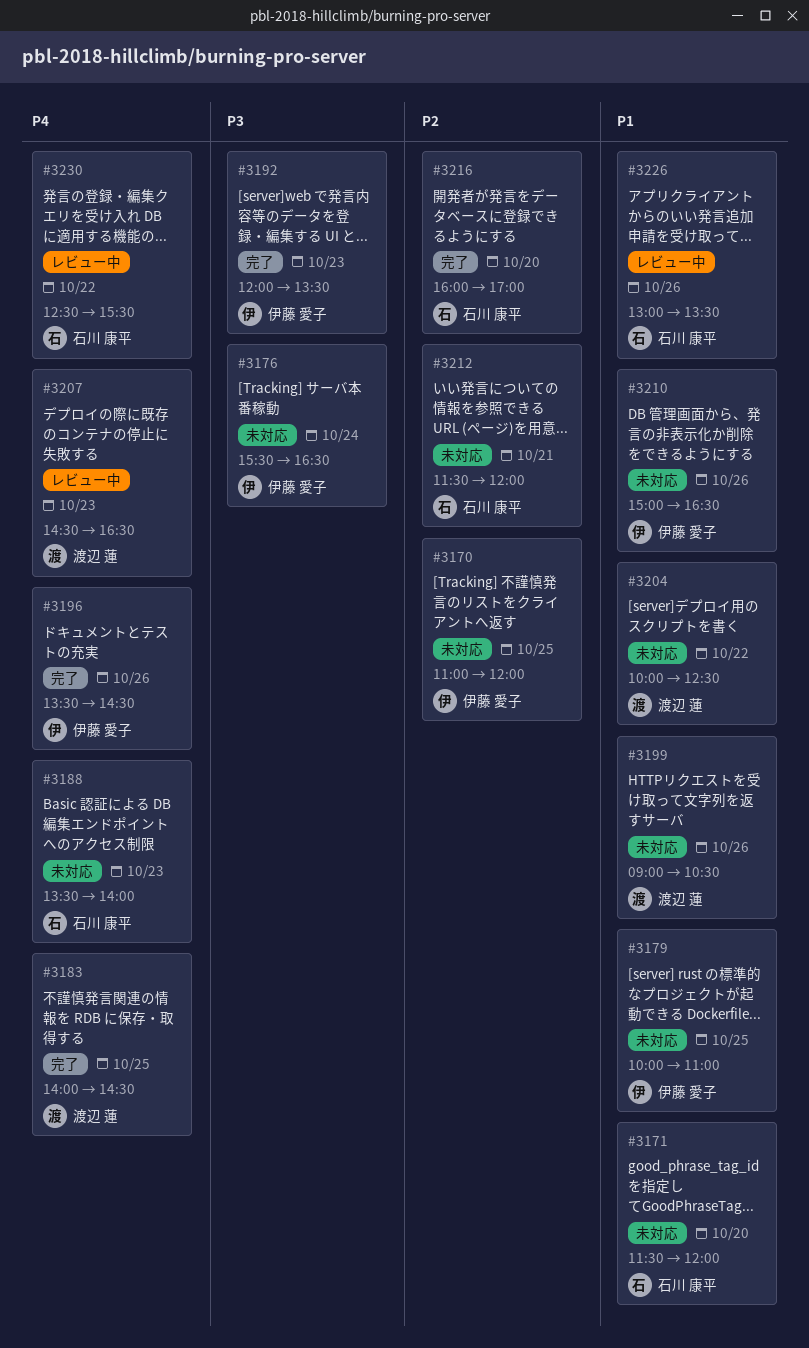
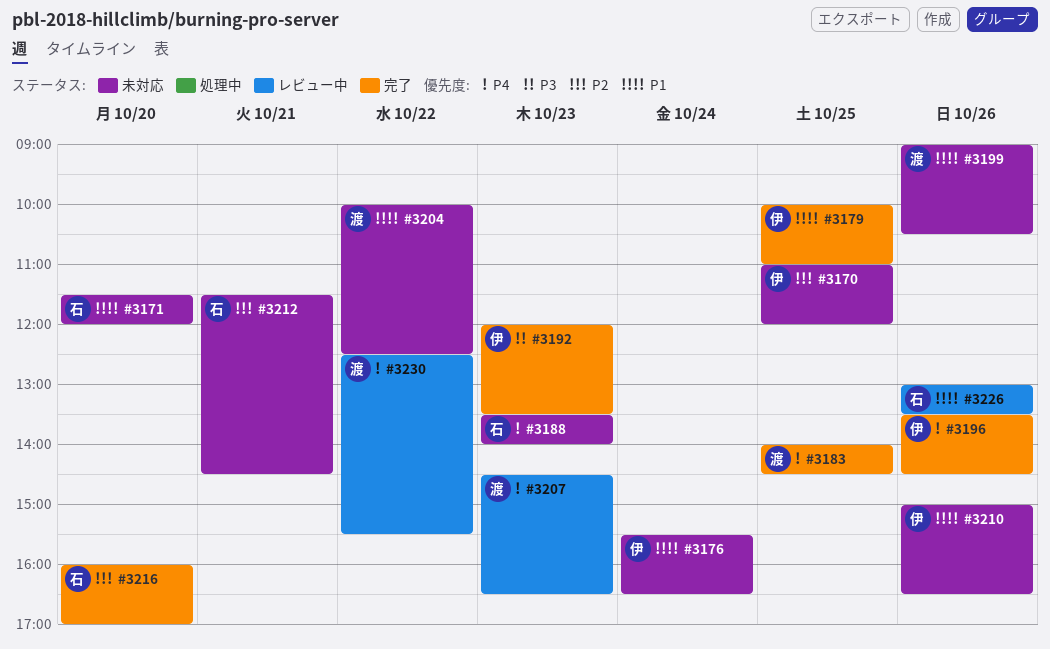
#3176, priority: P3 -> P1
#3179, status: 未対応 -> 完了
#3212, ends: 12:00 -> 14:30
#3230, owner: 石川 康平 -> 渡辺 蓮

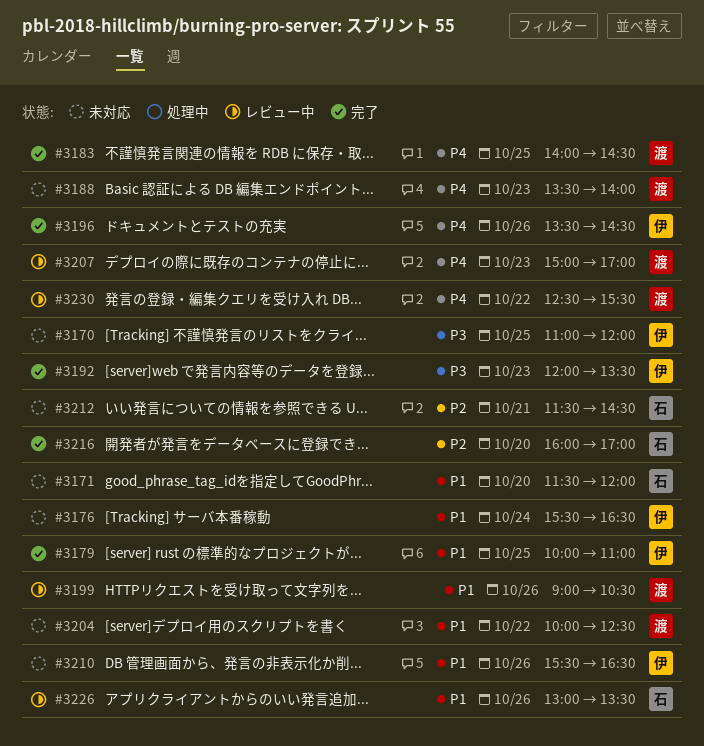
#3170, priority: P2 -> P3
#3188, owner: 石 -> 渡
#3199, status: 未対応 -> レビュー中
#3207, begins: 14:30 -> 15:00
#3207, ends: 16:30 -> 17:00
#3210, begins: 15:00 -> 15:30

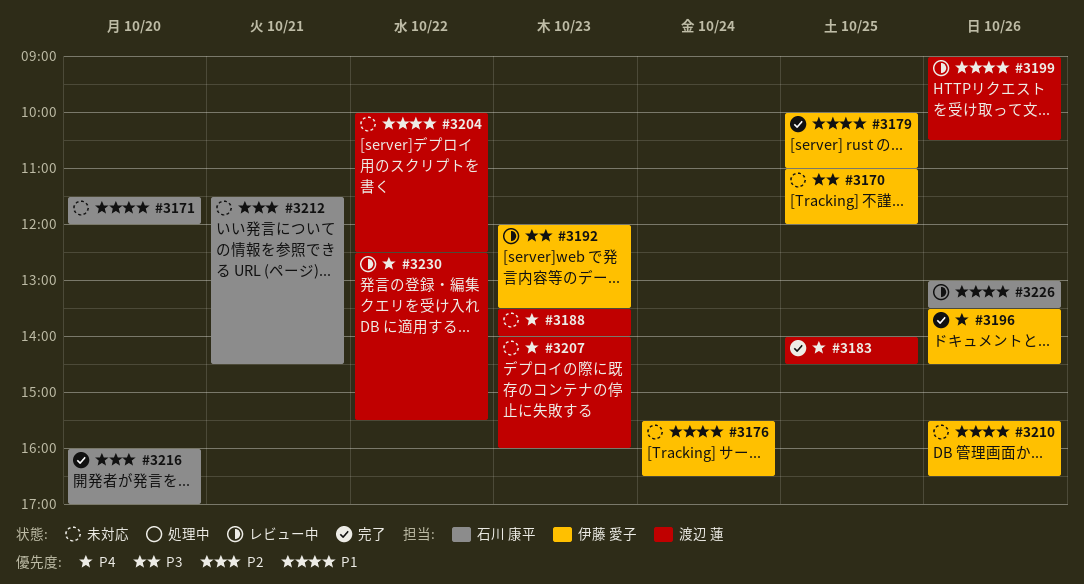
#3192, status: 完了 -> レビュー中
#3207, status: レビュー中 -> 未対応
#3207, begins: 15:00 -> 14:00
#3207, ends: 17:00 -> 16:00

